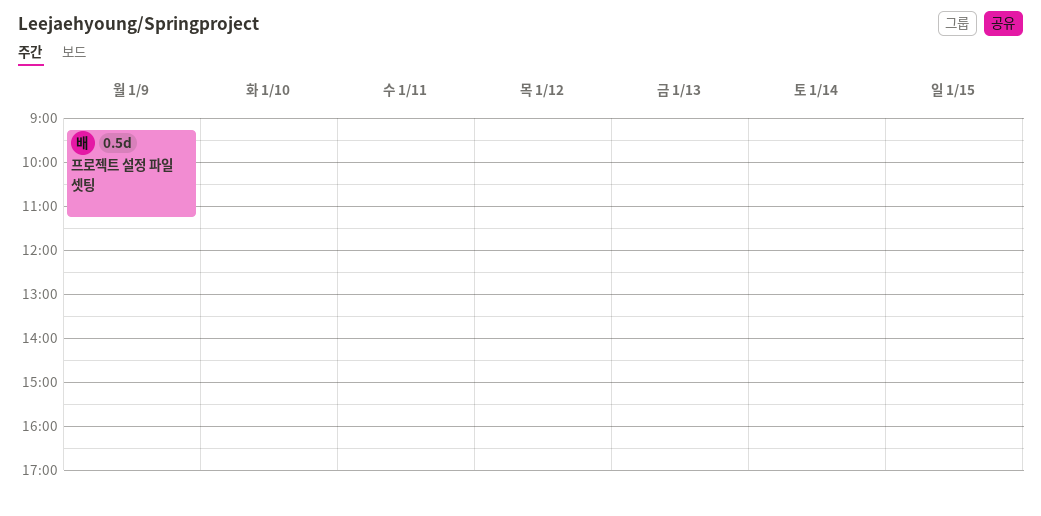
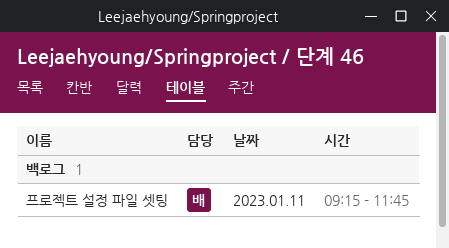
프로젝트 설정 파일 셋팅, day: Jan 9 -> Jan 11
프로젝트 설정 파일 셋팅, ends: 11:15 -> 11:45

